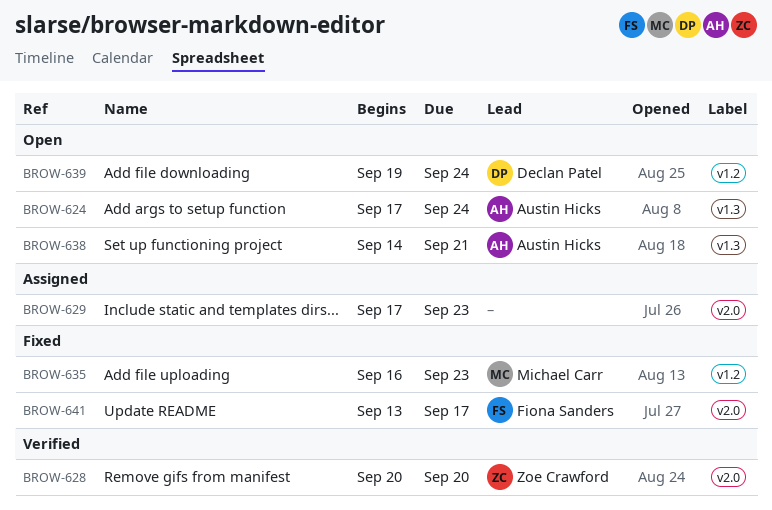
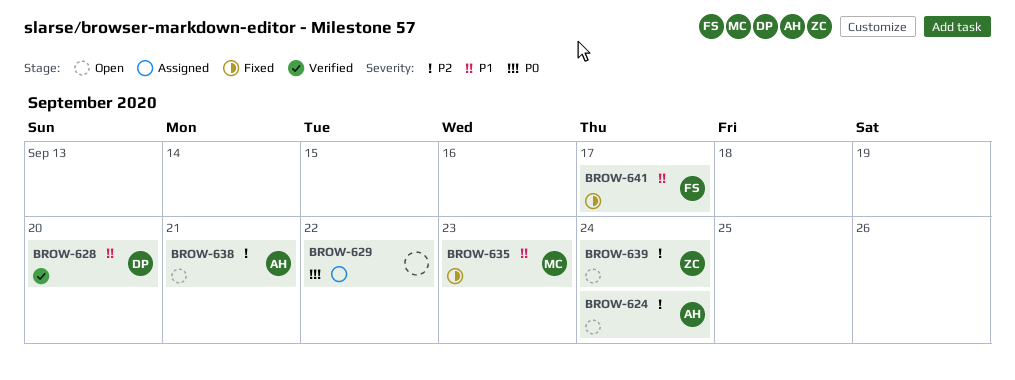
BROW-628, owner: Zoe Crawford -> Declan Patel
BROW-629, due: Sep 23 -> Sep 22
BROW-639, owner: Declan Patel -> Zoe Crawford

